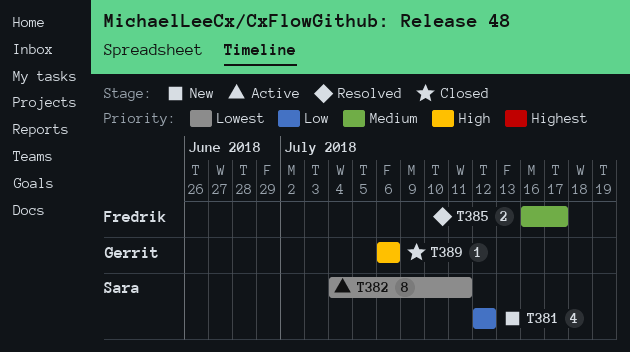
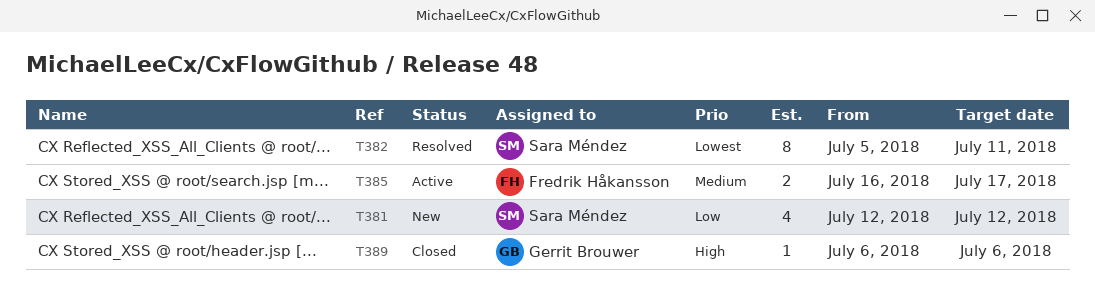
T382, status: Active -> Resolved
T382, start: Jul 4 -> Jul 5
T385, status: Resolved -> Active

